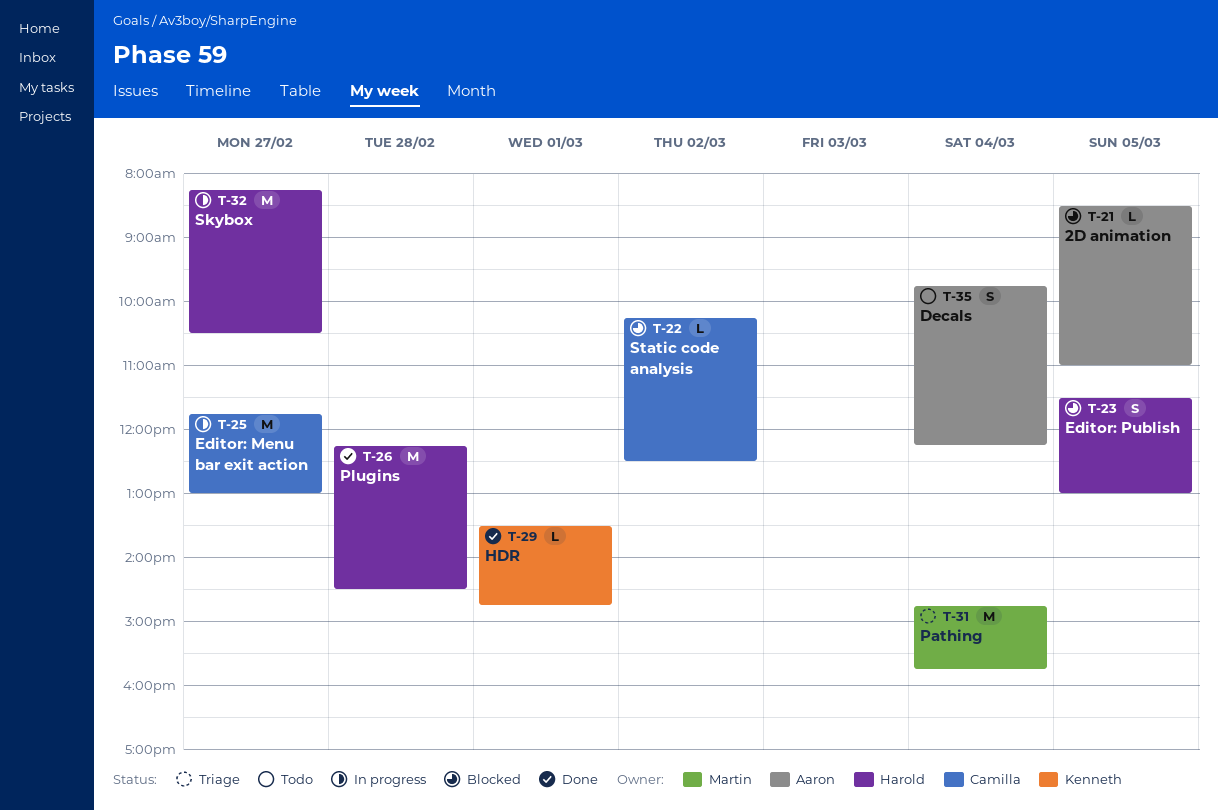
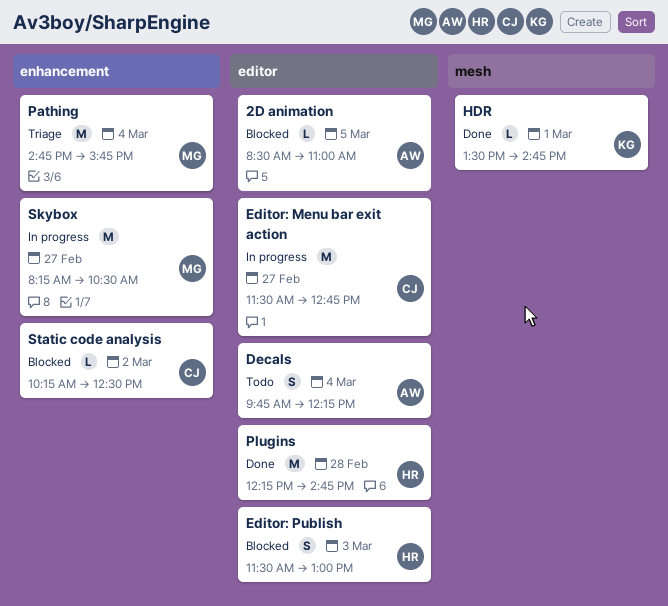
Editor: Menu bar exit action, begins: 11:45 -> 11:30
Editor: Menu bar exit action, ends: 13:00 -> 12:45
Editor: Publish, day: Mar 5 -> Mar 3
Plugins, ends: 14:30 -> 14:45
Skybox, owner: Harold -> Martin

